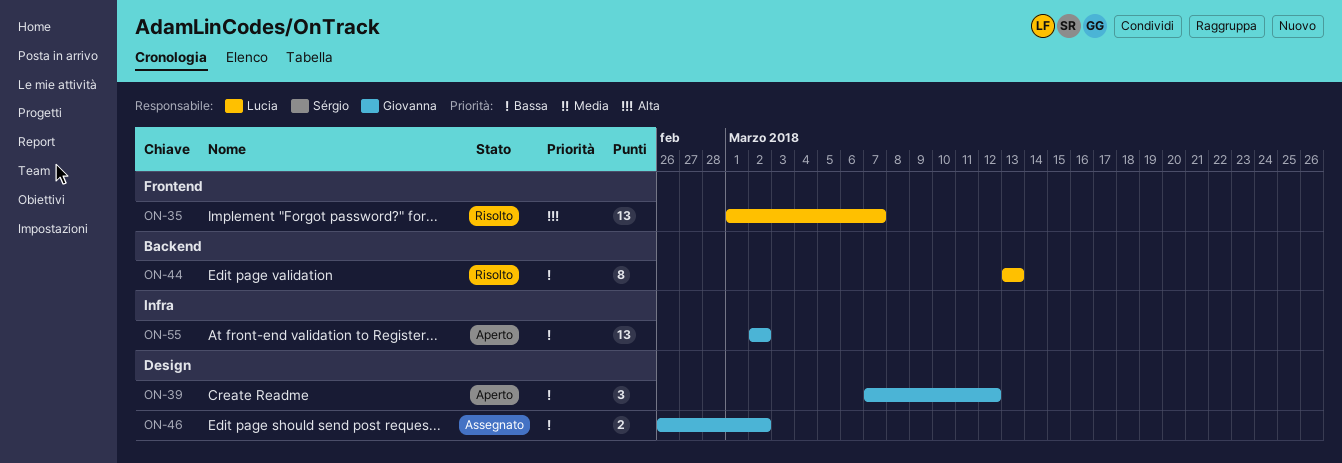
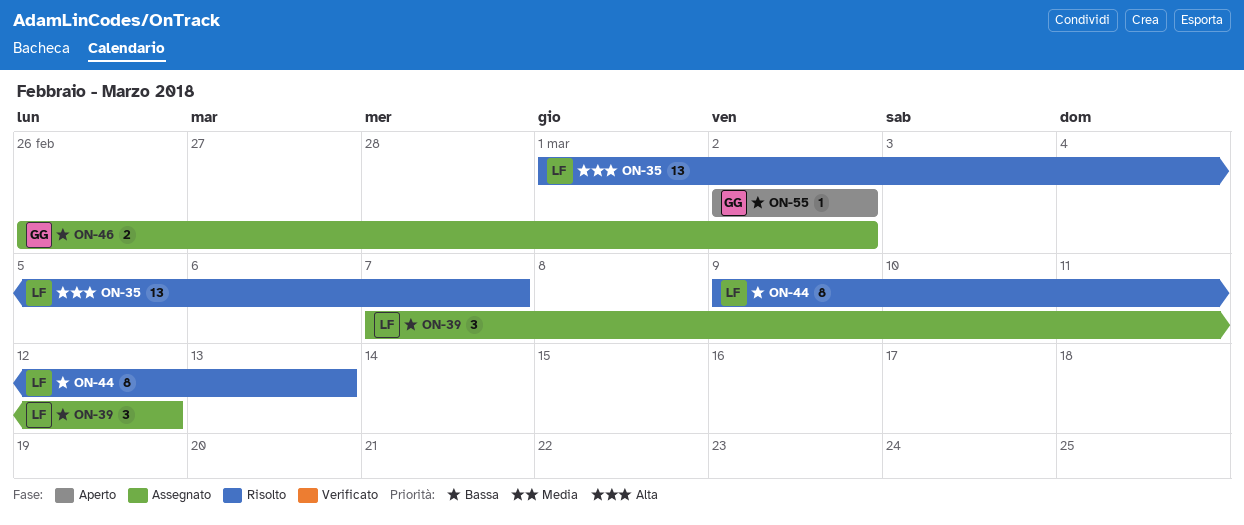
ON-39, status: Aperto -> Assegnato
ON-39, owner: Giovanna -> Lucia
ON-44, start: Mar 13 -> Mar 9
ON-55, estimate: 13 -> 1

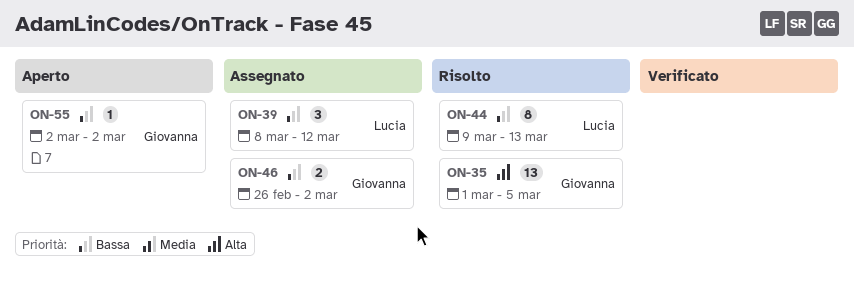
ON-35, owner: Lucia -> Giovanna
ON-35, due: Mar 7 -> Mar 5
ON-39, start: Mar 7 -> Mar 8

